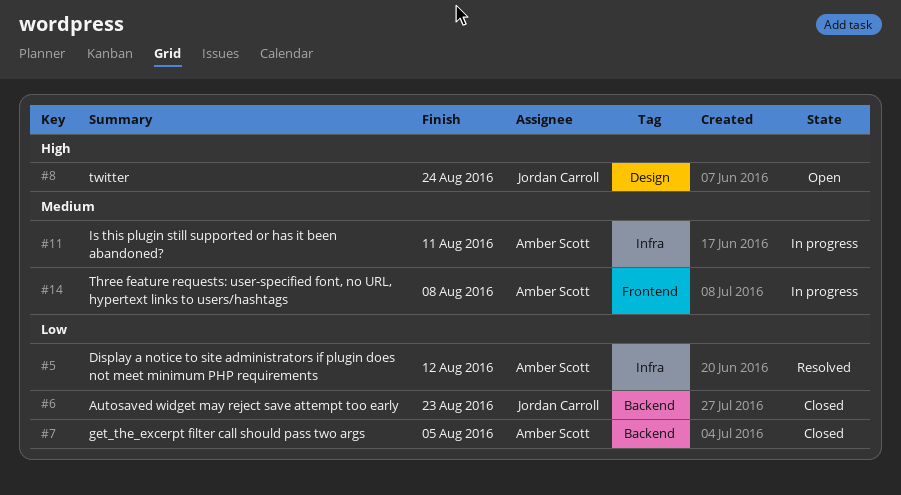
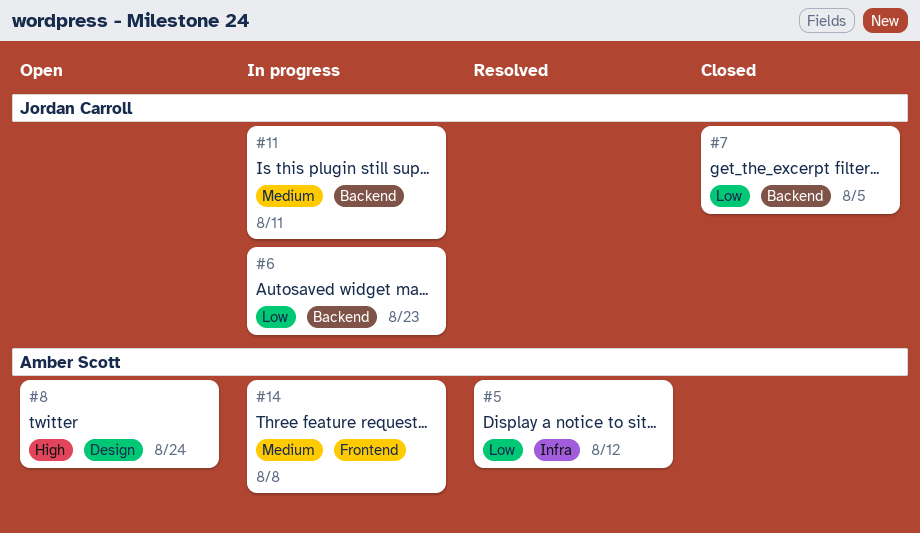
#6, status: Closed -> In progress
#7, owner: Amber Scott -> Jordan Carroll
#8, owner: Jordan Carroll -> Amber Scott
#11, owner: Amber Scott -> Jordan Carroll
#11, label: Infra -> Backend

